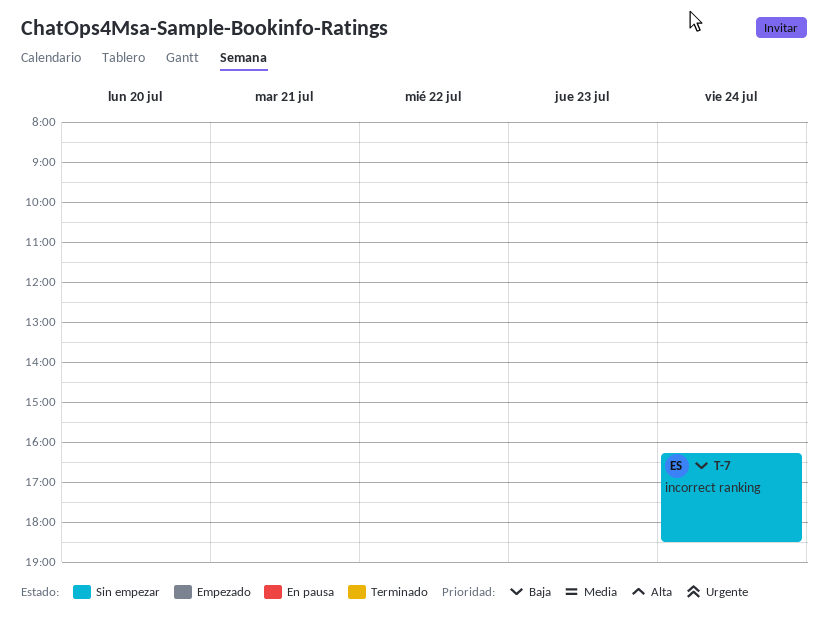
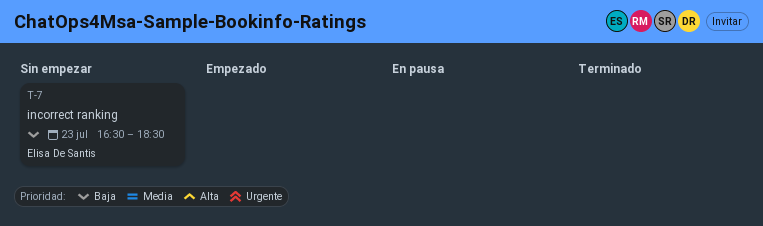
T-7, day: Jul 24 -> Jul 23
T-7, begins: 16:15 -> 16:30

